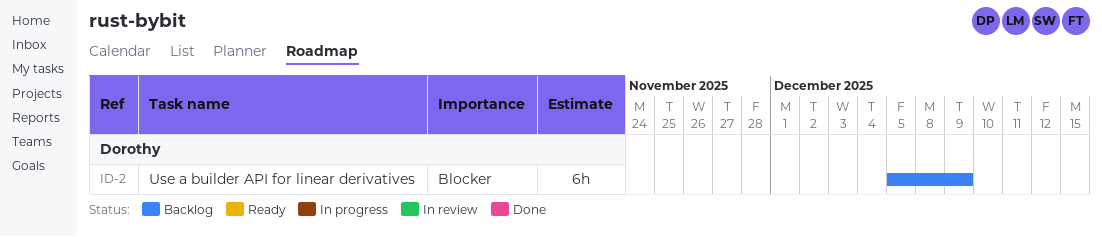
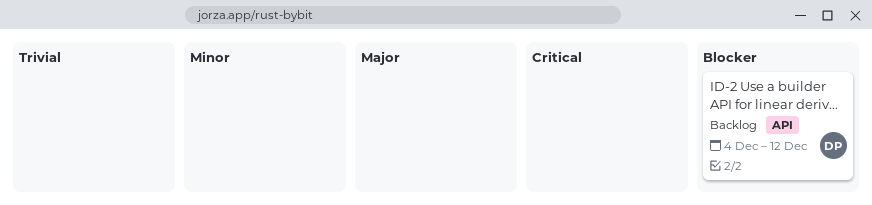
ID-2, start: Dec 5 -> Dec 4
ID-2, due: Dec 9 -> Dec 12

